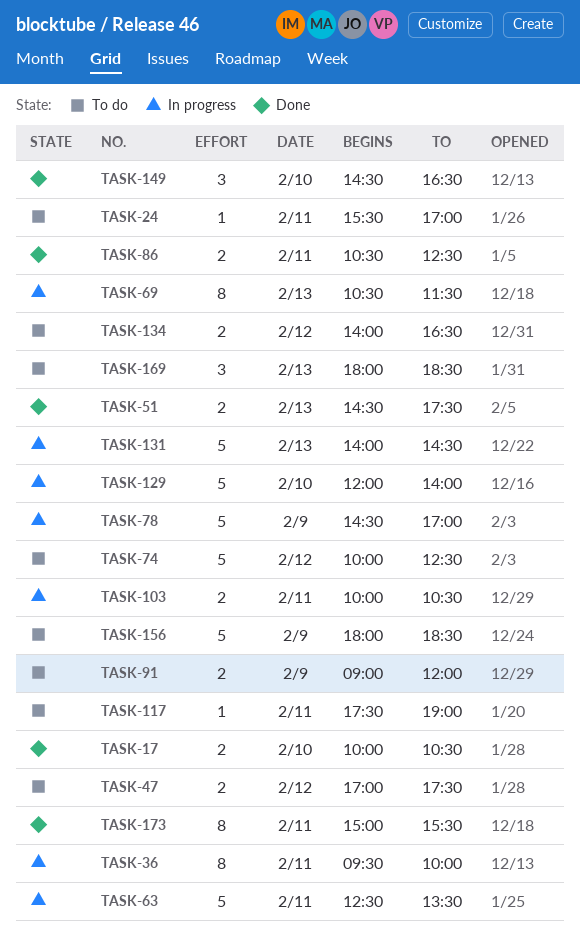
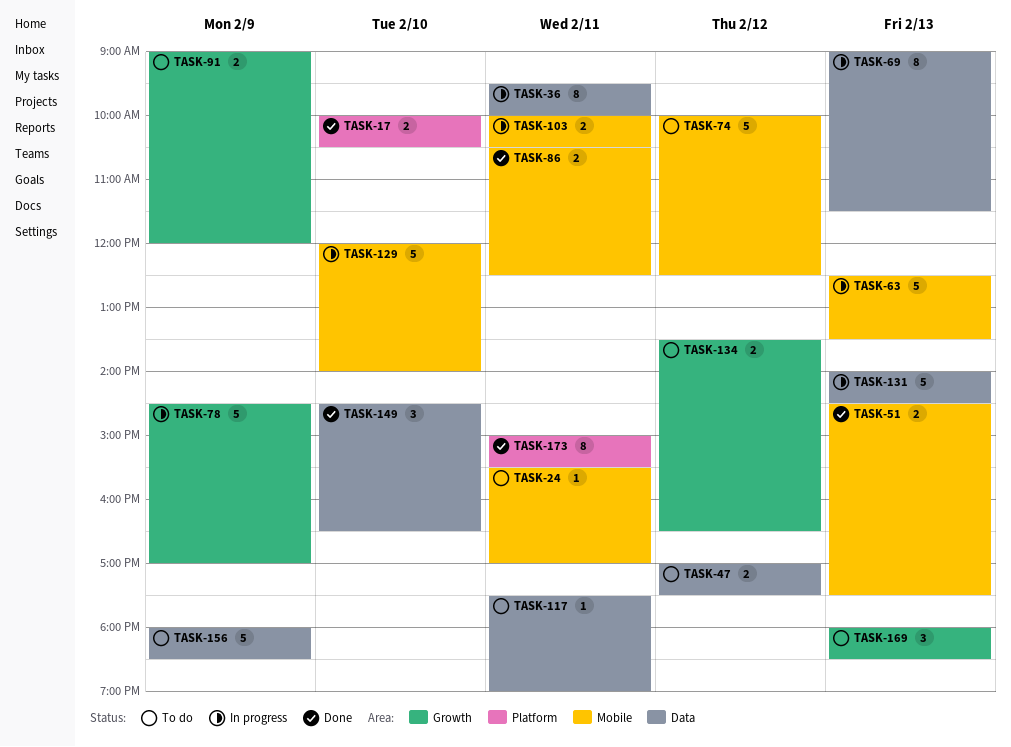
TASK-63, day: Feb 11 -> Feb 13
TASK-69, begins: 10:30 -> 09:00
TASK-134, begins: 14:00 -> 13:30

